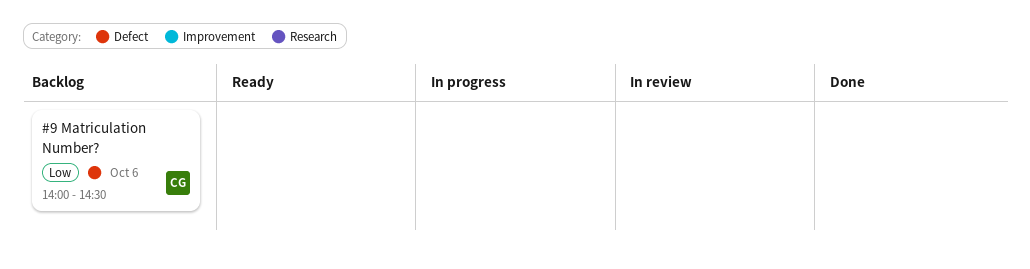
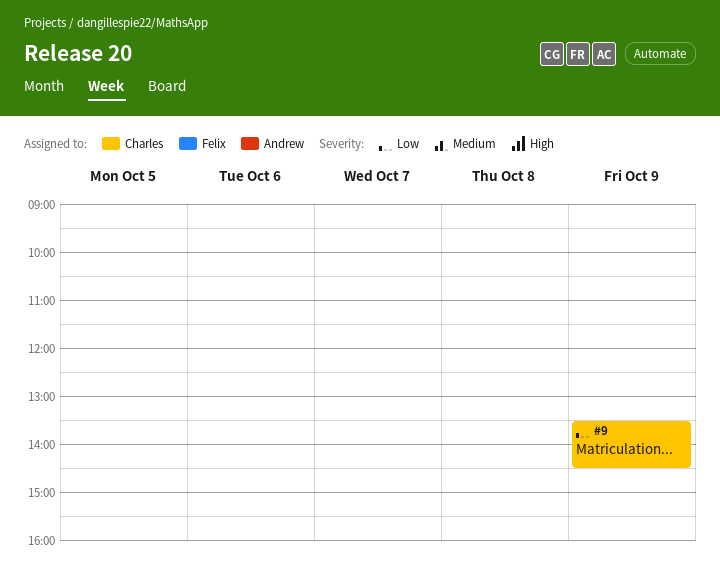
#9, day: Oct 6 -> Oct 9
#9, begins: 14:00 -> 13:30

